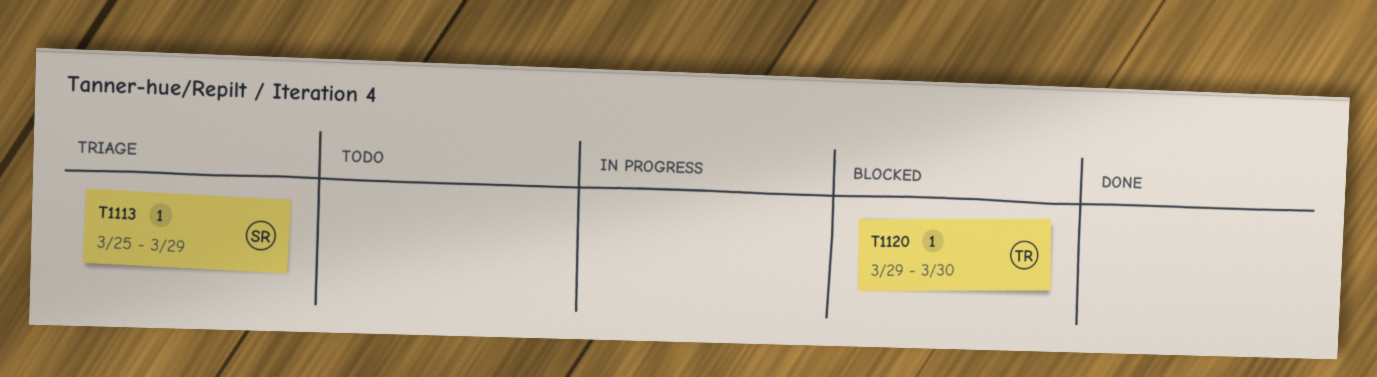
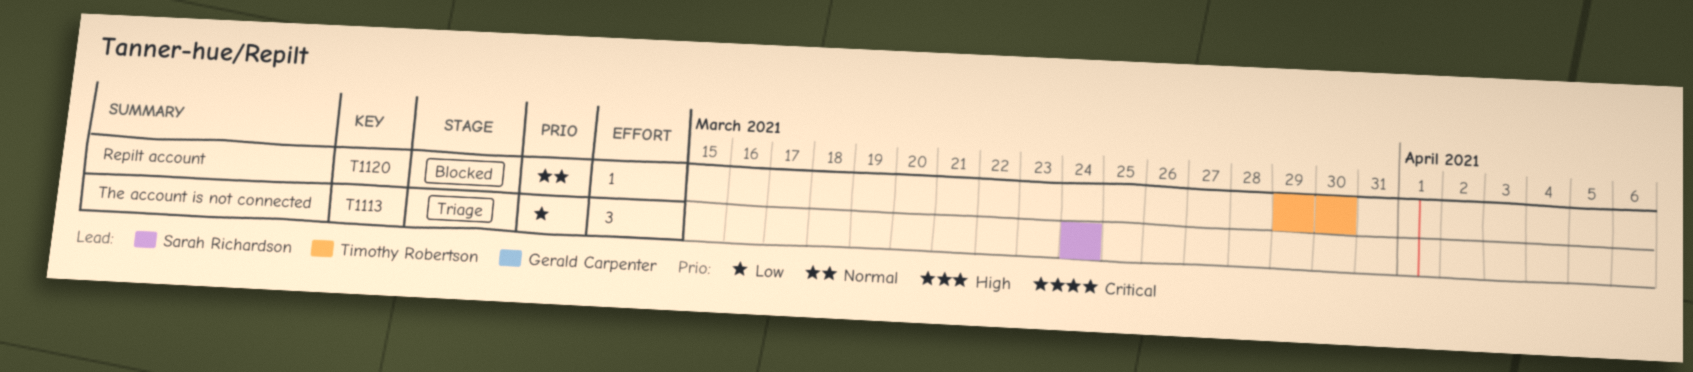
T1113, estimate: 1 -> 3
T1113, start: Mar 25 -> Mar 24
T1113, due: Mar 29 -> Mar 24

